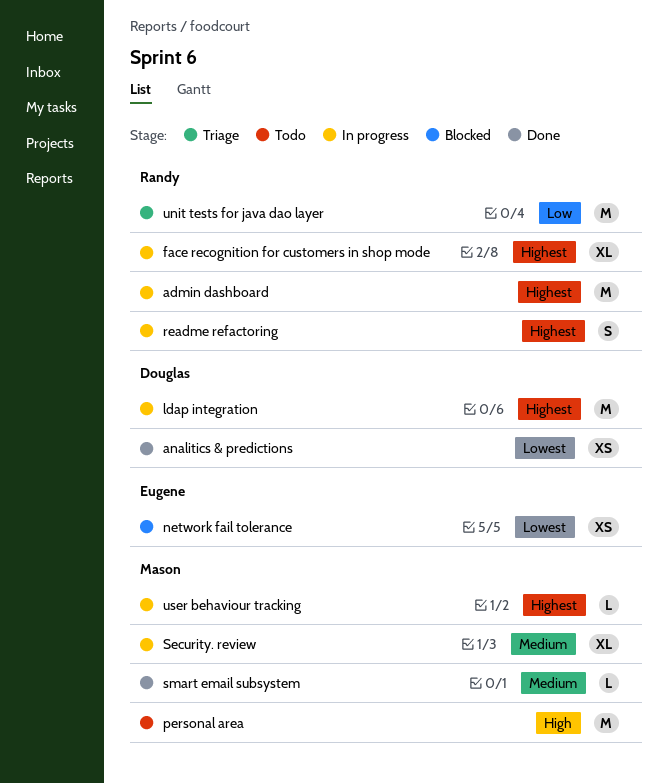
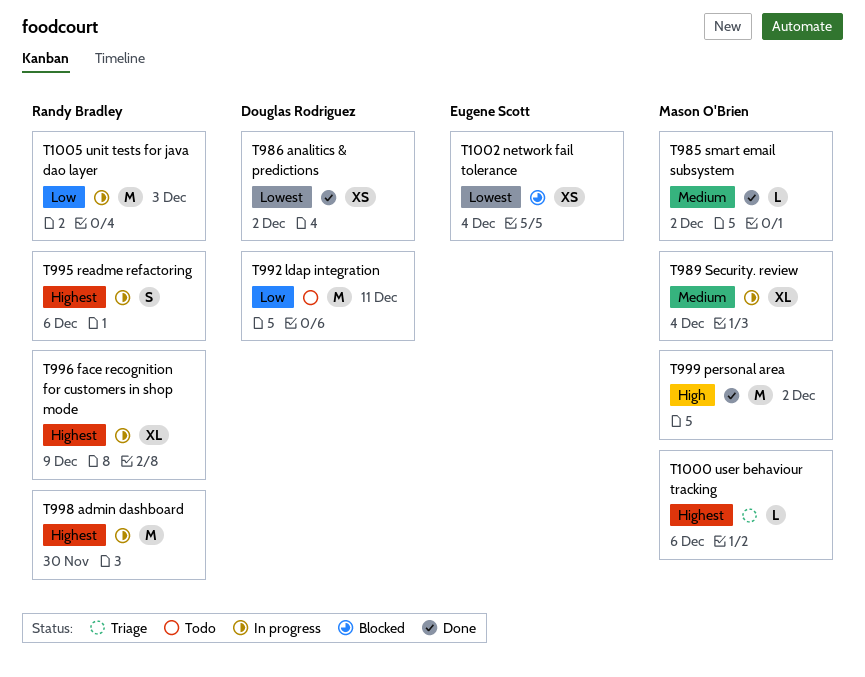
ldap integration, status: In progress -> Todo
ldap integration, priority: Highest -> Low
personal area, status: Todo -> Done
unit tests for java dao layer, status: Triage -> In progress
user behaviour tracking, status: In progress -> Triage

